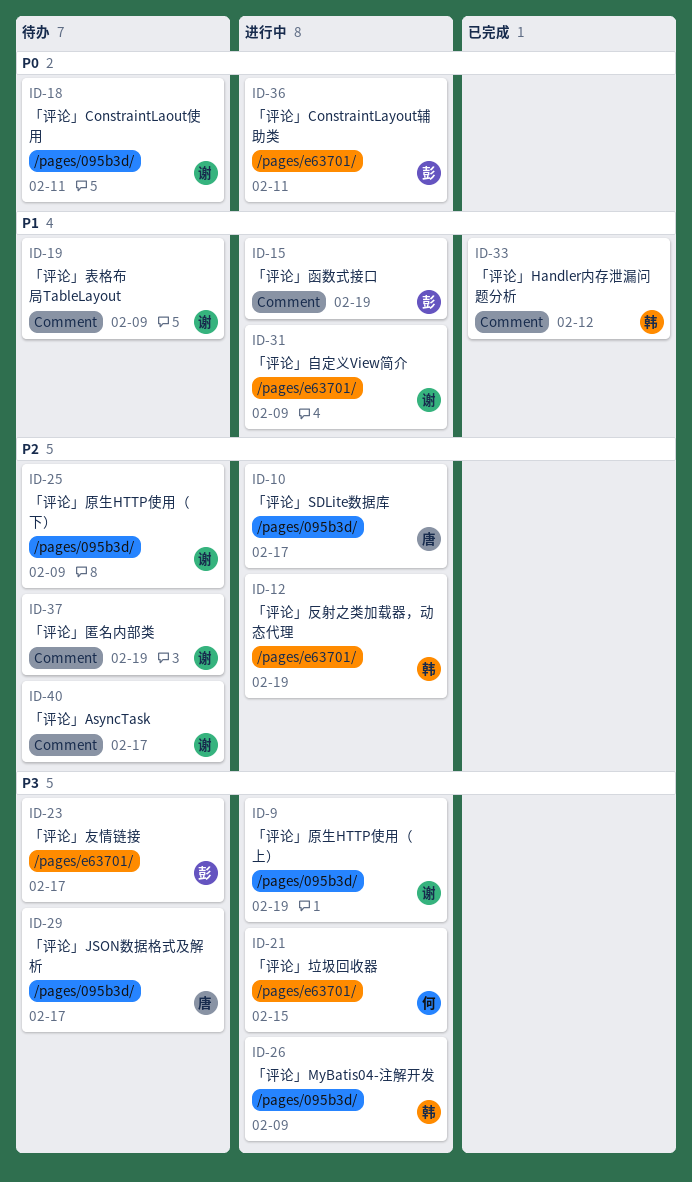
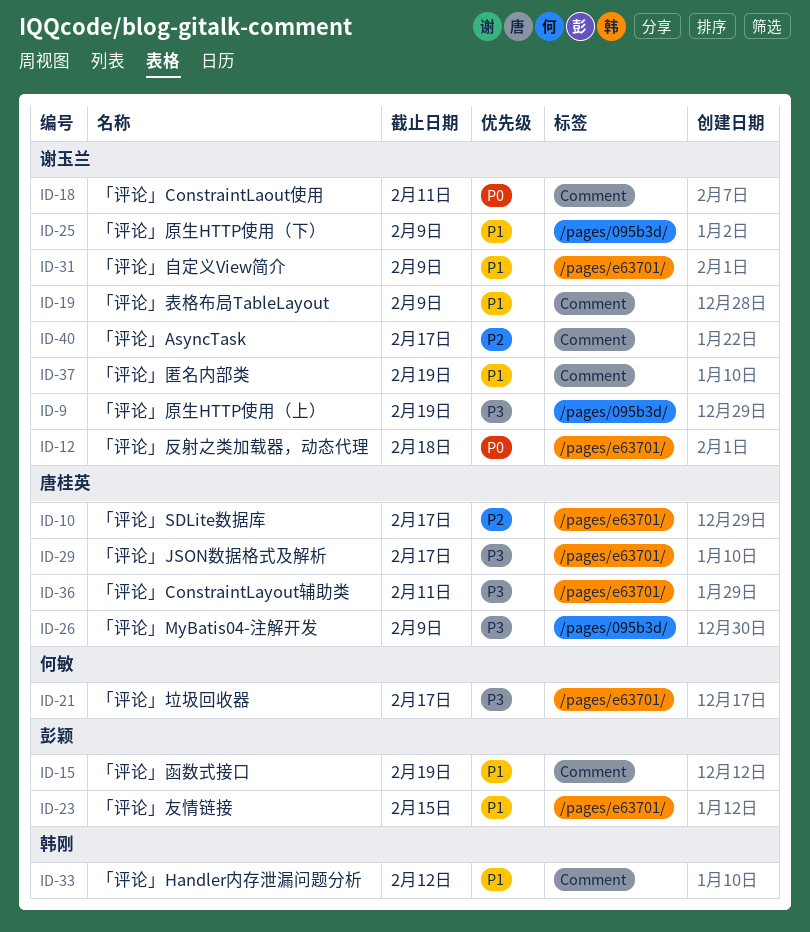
ID-10, label: /pages/095b3d/ -> /pages/e63701/
ID-12, owner: 韩刚 -> 谢玉兰
ID-12, priority: P2 -> P0
ID-12, due: Feb 19 -> Feb 18
ID-18, label: /pages/095b3d/ -> Comment
ID-21, due: Feb 15 -> Feb 17
ID-23, priority: P3 -> P1
ID-23, due: Feb 17 -> Feb 15
ID-25, priority: P2 -> P1
ID-26, owner: 韩刚 -> 唐桂英
ID-29, label: /pages/095b3d/ -> /pages/e63701/
ID-36, owner: 彭颖 -> 唐桂英
ID-36, priority: P0 -> P3
ID-37, priority: P2 -> P1

